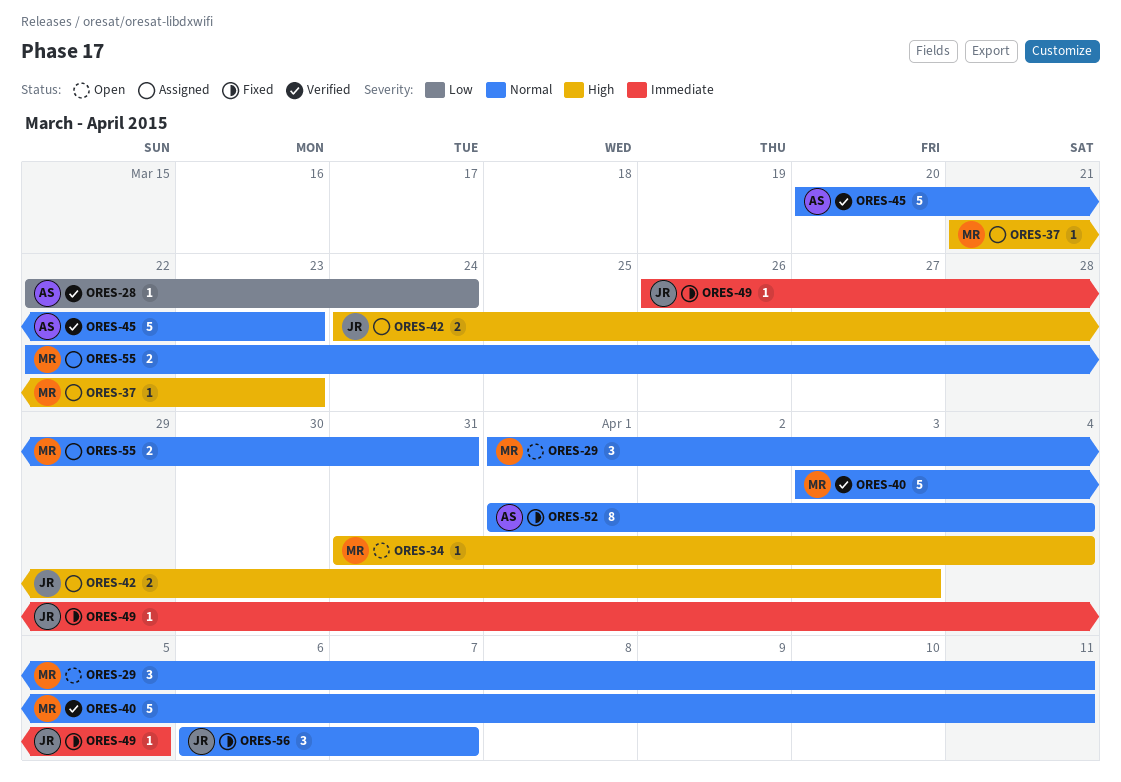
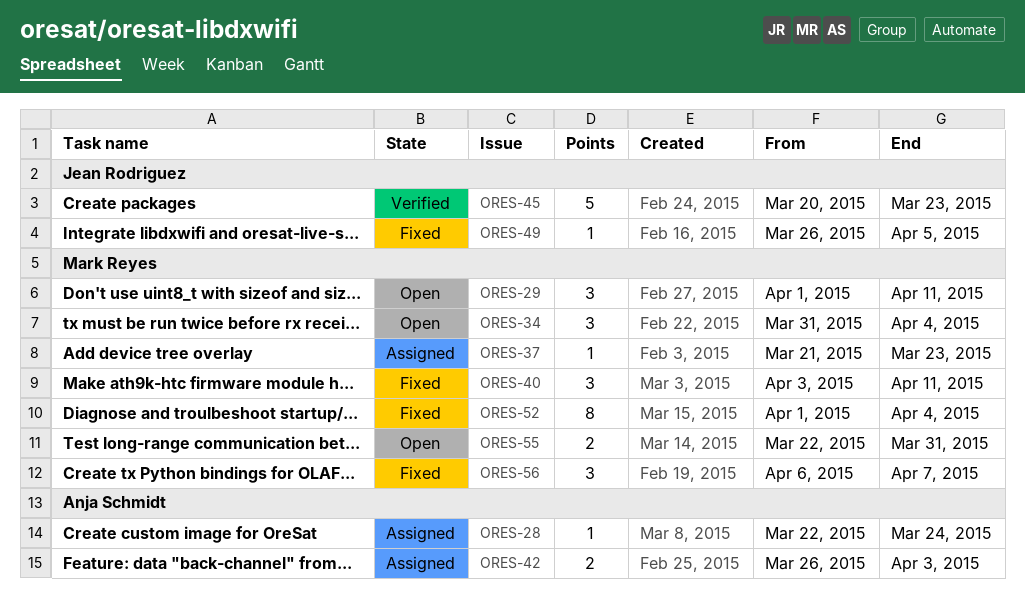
ORES-28, status: Verified -> Assigned
ORES-34, estimate: 1 -> 3
ORES-40, status: Verified -> Fixed
ORES-40, estimate: 5 -> 3
ORES-42, owner: Jean Rodriguez -> Anja Schmidt
ORES-42, start: Mar 24 -> Mar 26
ORES-45, owner: Anja Schmidt -> Jean Rodriguez
ORES-52, owner: Anja Schmidt -> Mark Reyes
ORES-55, status: Assigned -> Open
ORES-56, owner: Jean Rodriguez -> Mark Reyes

